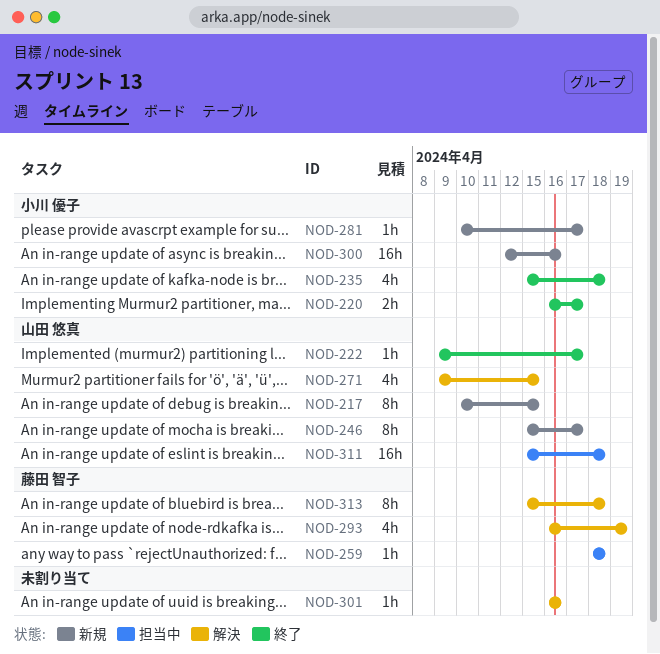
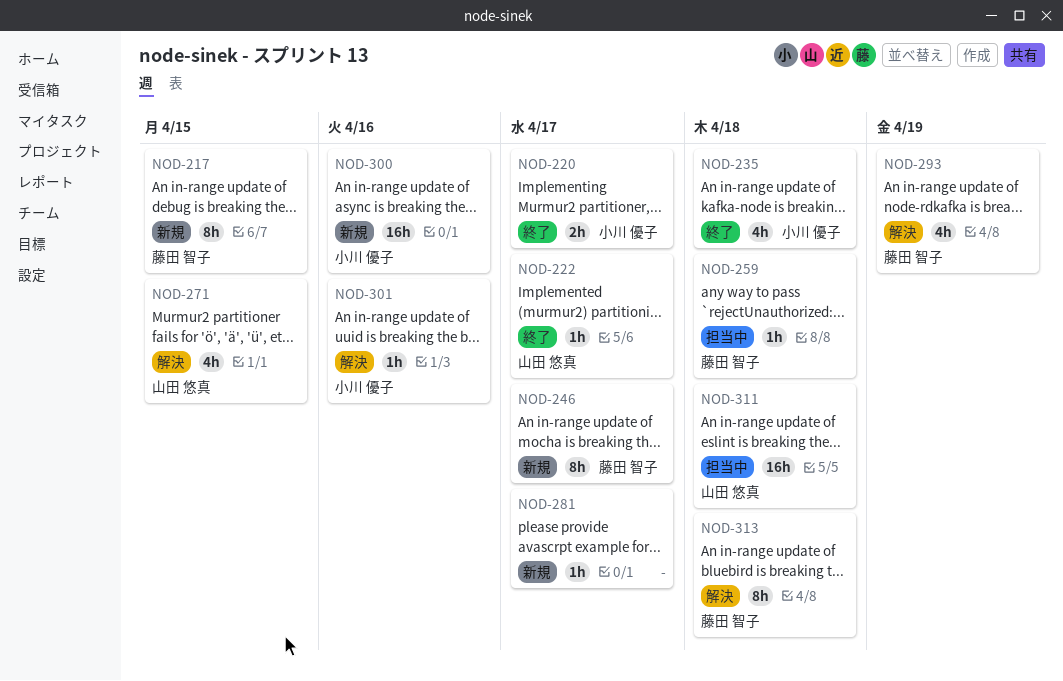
NOD-217, owner: 山田 悠真 -> 藤田 智子
NOD-246, owner: 山田 悠真 -> 藤田 智子
NOD-281, owner: 小川 優子 -> none
NOD-301, owner: none -> 小川 優子

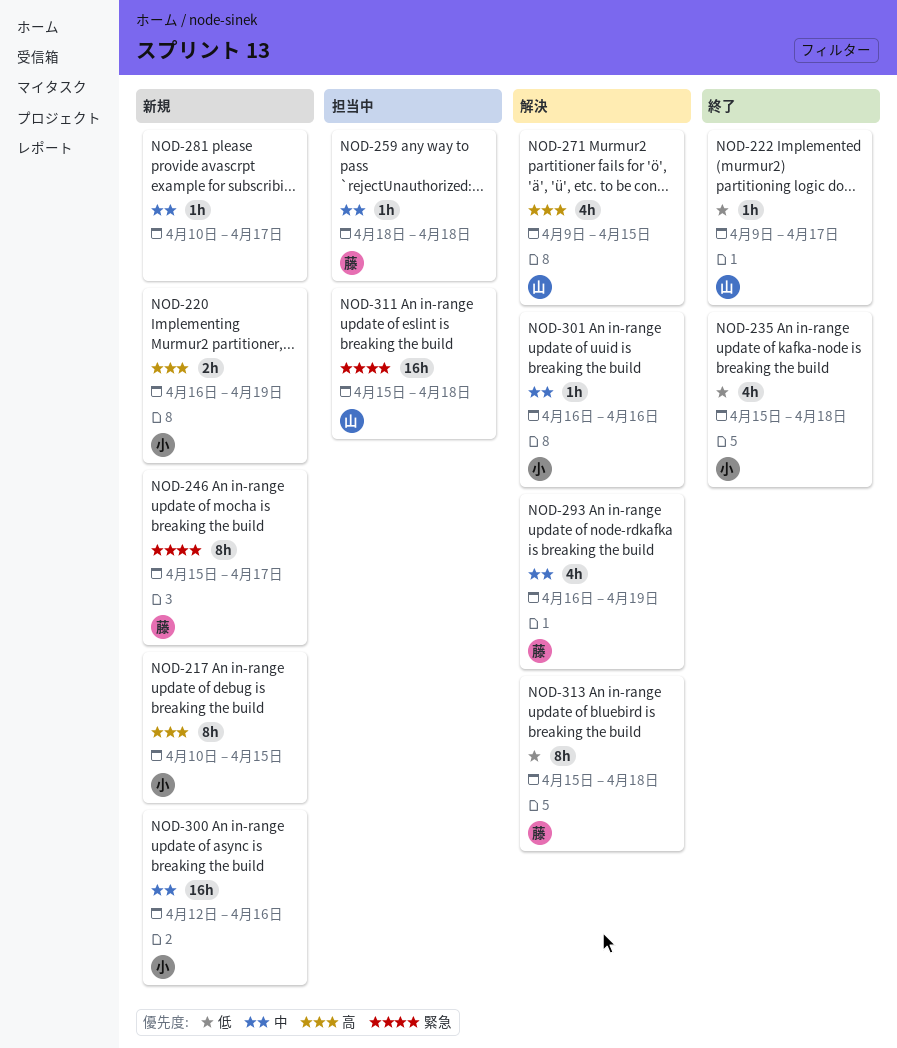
NOD-217, owner: 藤田 智子 -> 小川 優子
NOD-220, status: 終了 -> 新規
NOD-220, due: Apr 17 -> Apr 19

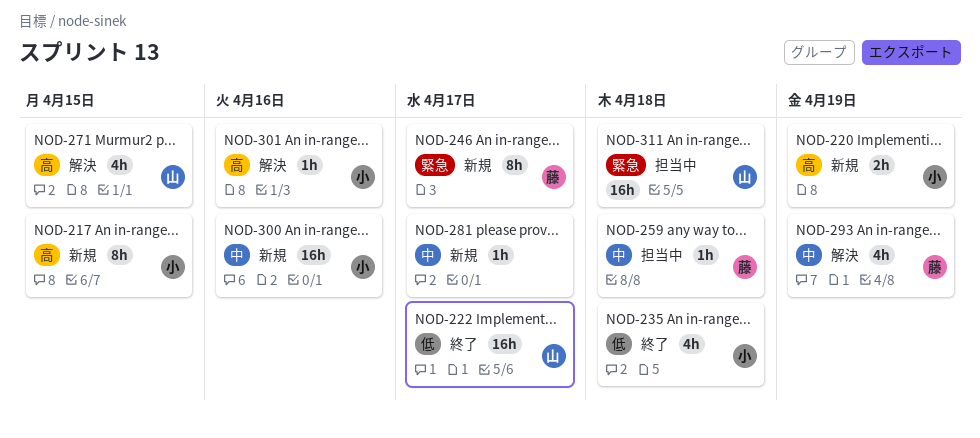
NOD-222, estimate: 1h -> 16h
NOD-301, priority: 中 -> 高
NOD-313: present -> none

